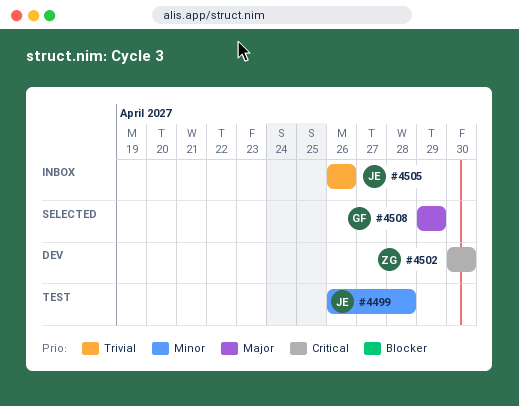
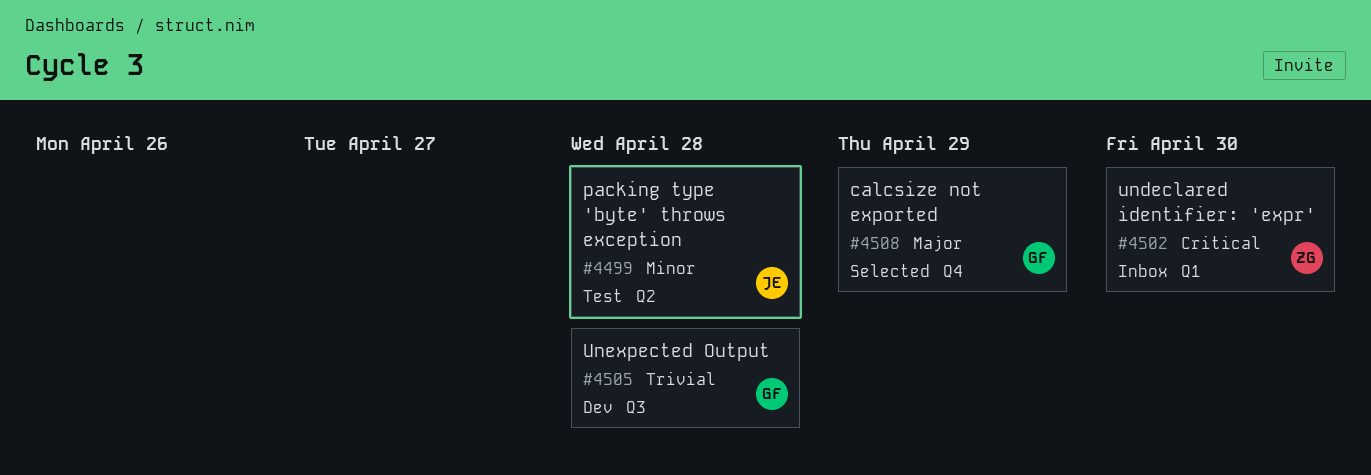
#4502, status: Dev -> Inbox
#4505, status: Inbox -> Dev
#4505, owner: JE -> GF
#4505, due: Apr 26 -> Apr 28

